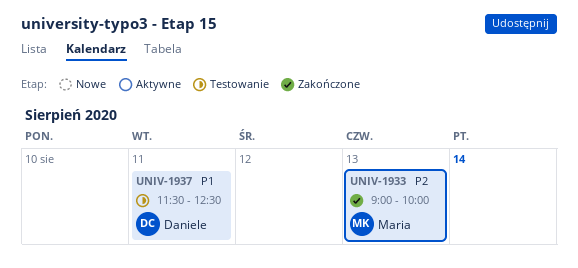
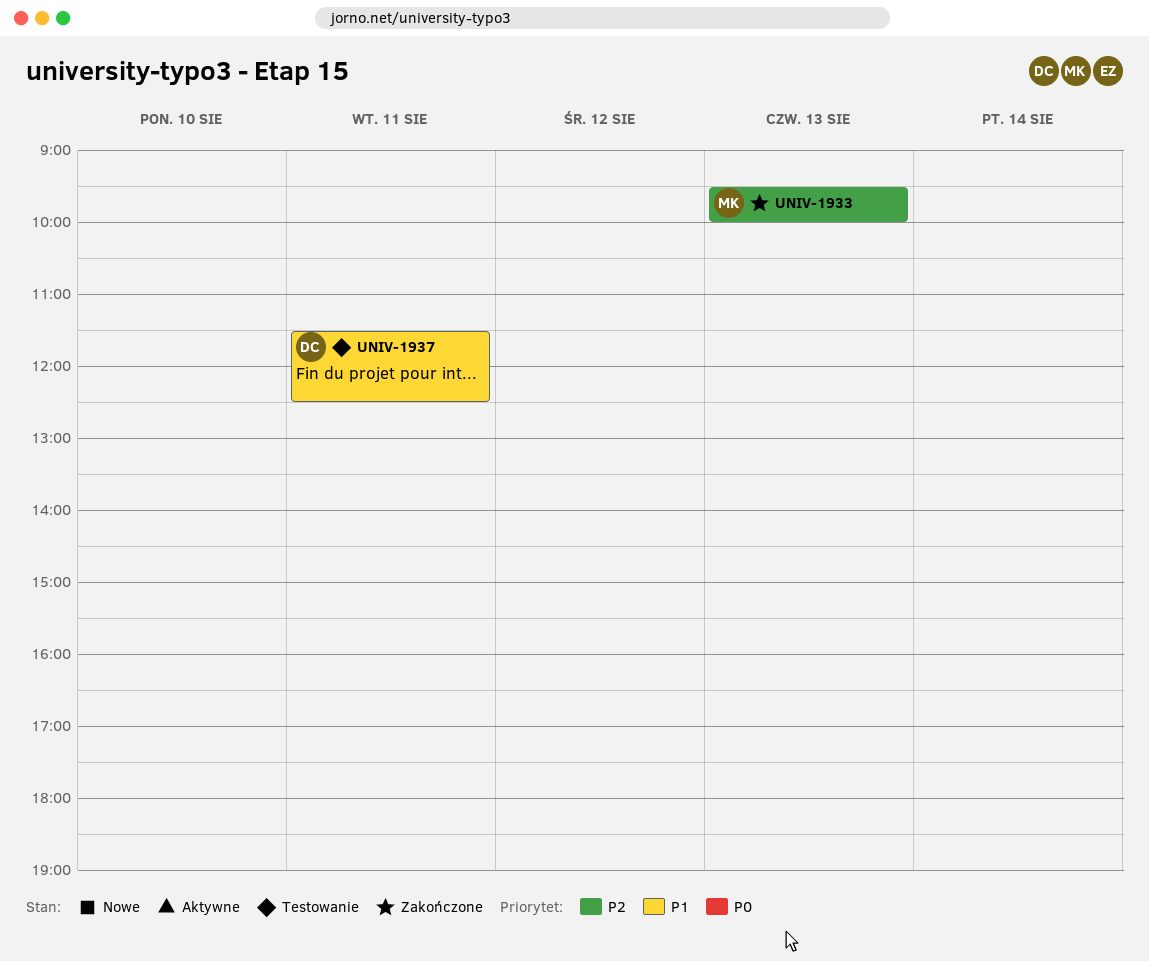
UNIV-1933, begins: 09:00 -> 09:30

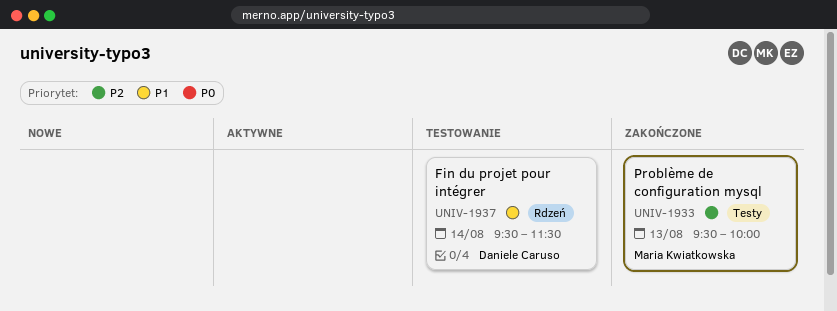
UNIV-1937, day: Aug 11 -> Aug 14
UNIV-1937, begins: 11:30 -> 09:30
UNIV-1937, ends: 12:30 -> 11:30

